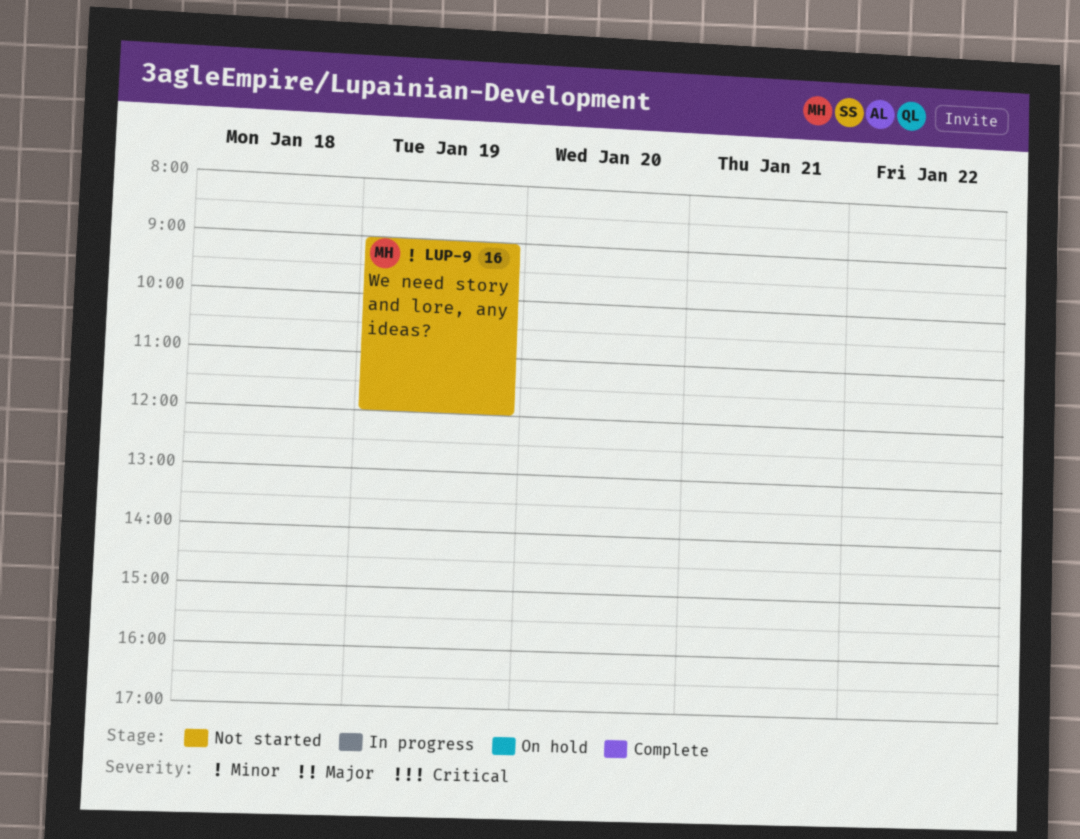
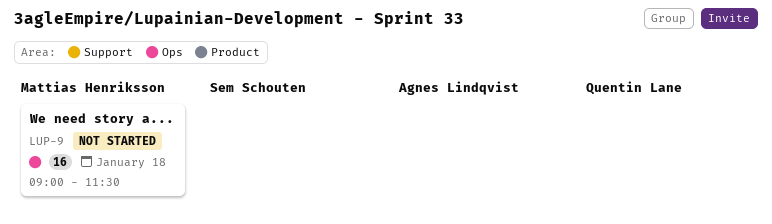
LUP-9, day: Jan 19 -> Jan 18
LUP-9, ends: 12:00 -> 11:30

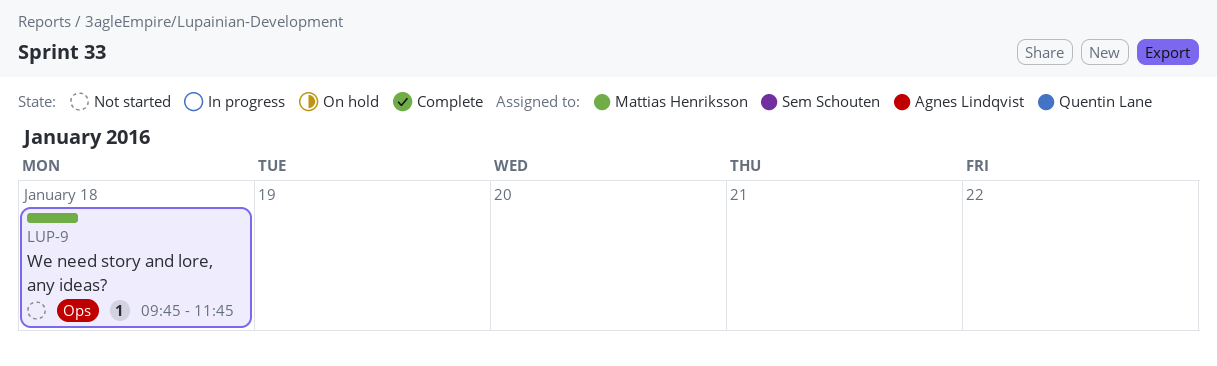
LUP-9, estimate: 16 -> 1
LUP-9, begins: 09:00 -> 09:45
LUP-9, ends: 11:30 -> 11:45

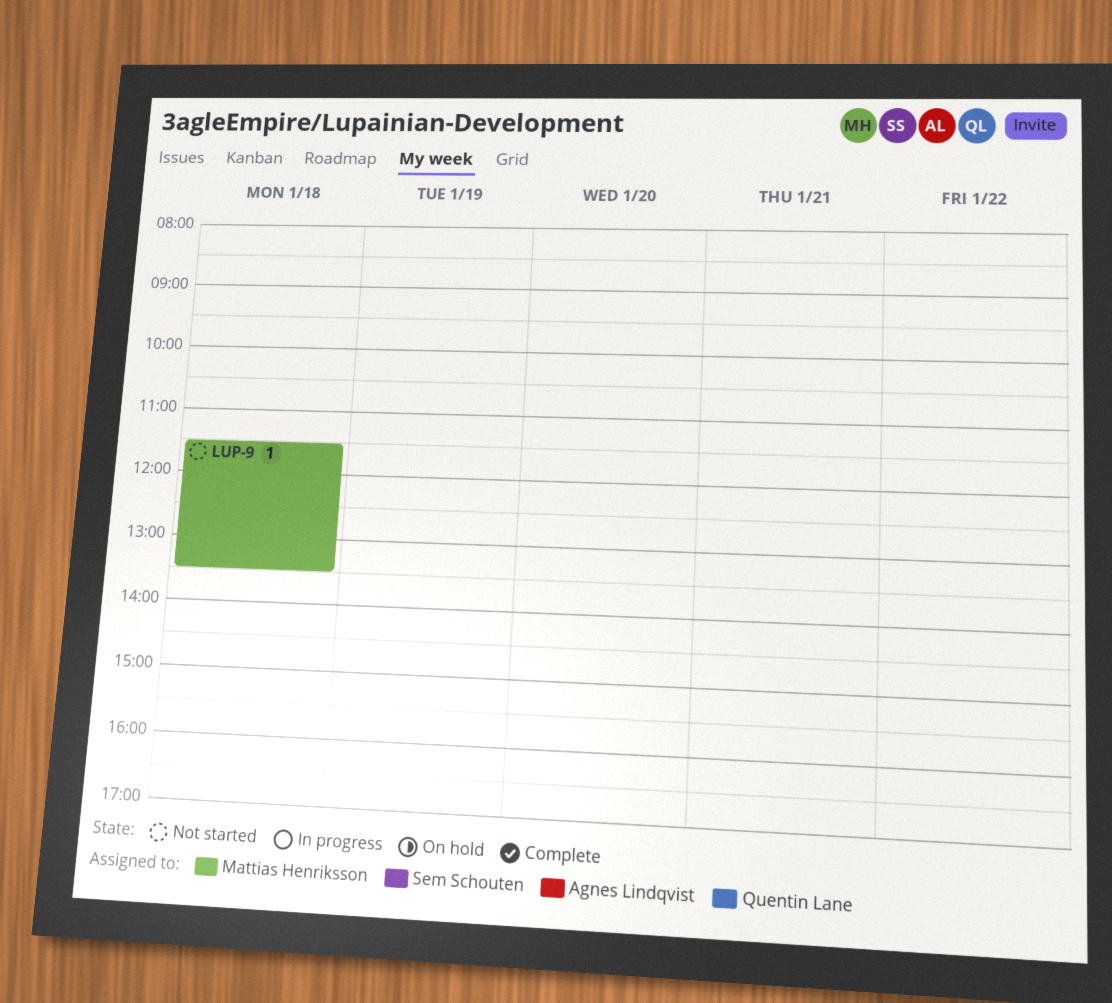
LUP-9, begins: 09:45 -> 11:30
LUP-9, ends: 11:45 -> 13:30

